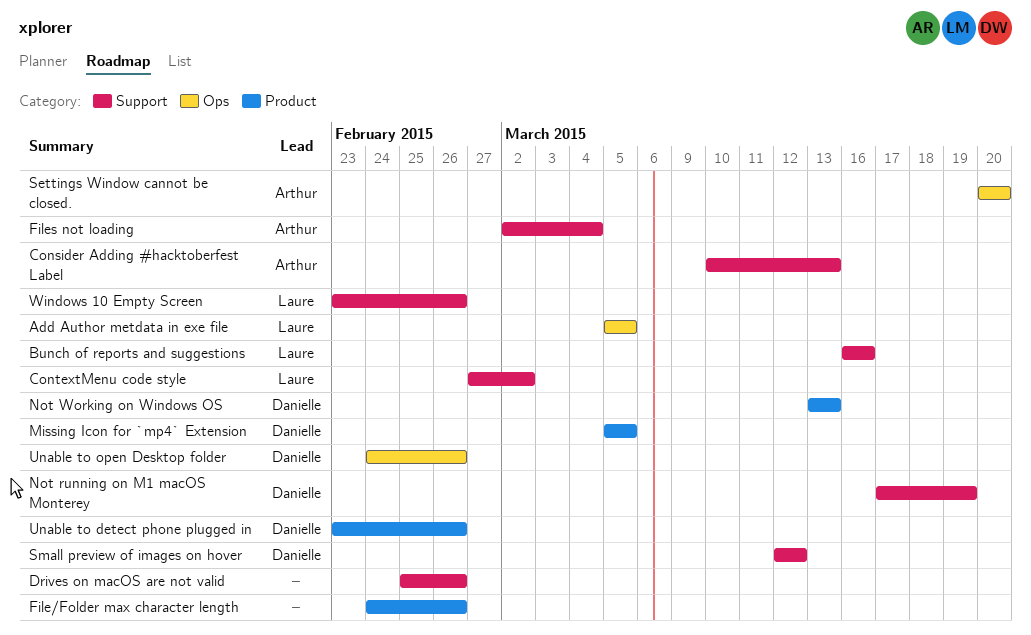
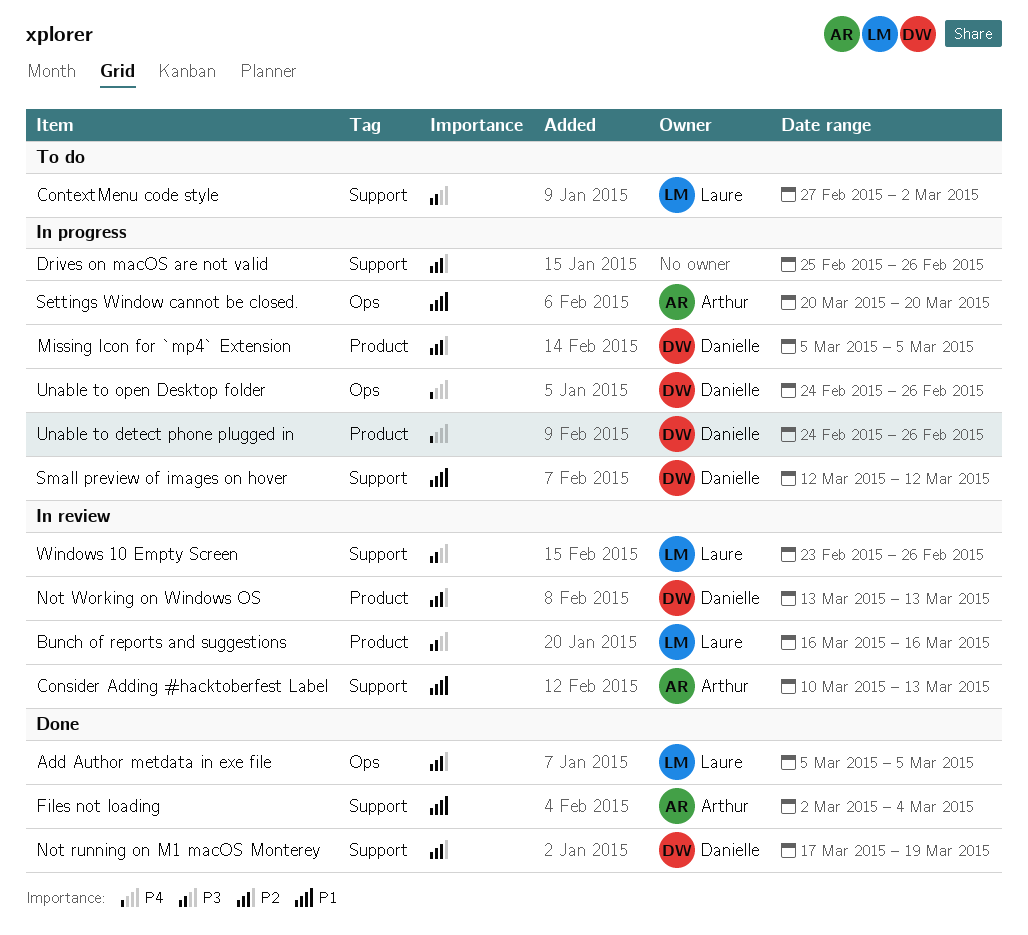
Bunch of reports and suggestions, label: Support -> Product
File/Folder max character length: present -> none
Unable to detect phone plugged in, start: Feb 23 -> Feb 24

